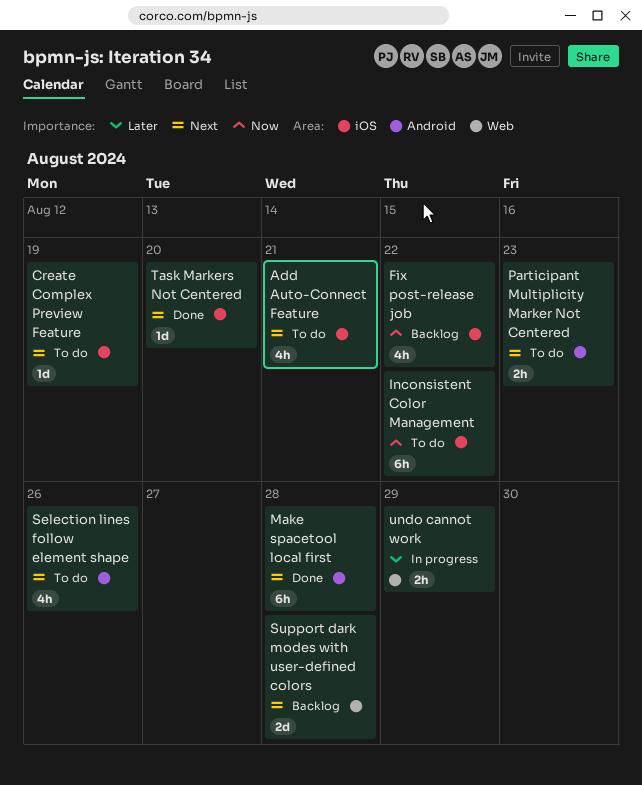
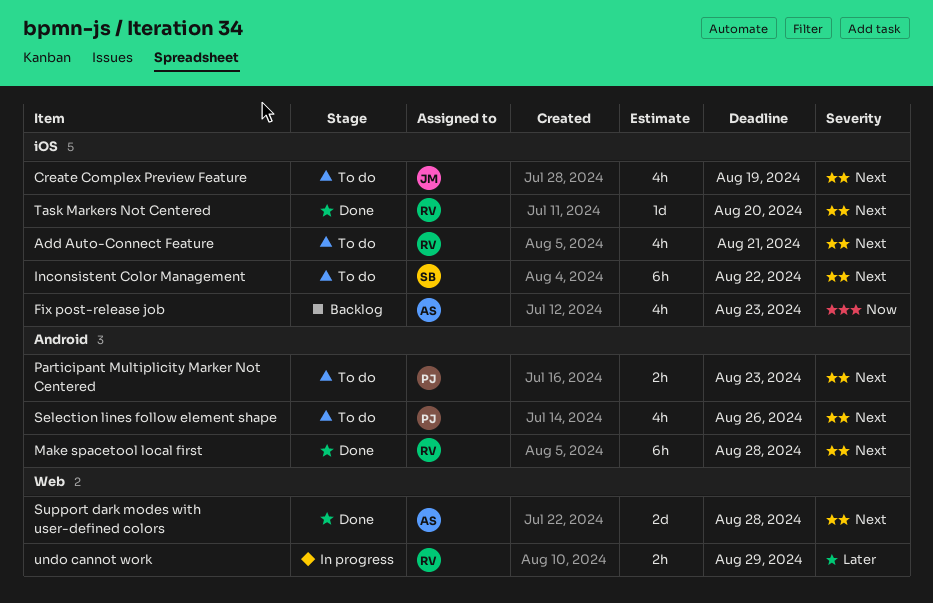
Create Complex Preview Feature, estimate: 1d -> 4h
Fix post-release job, due: Aug 22 -> Aug 23
Inconsistent Color Management, priority: Now -> Next
Support dark modes with user-defined colors, status: Backlog -> Done

